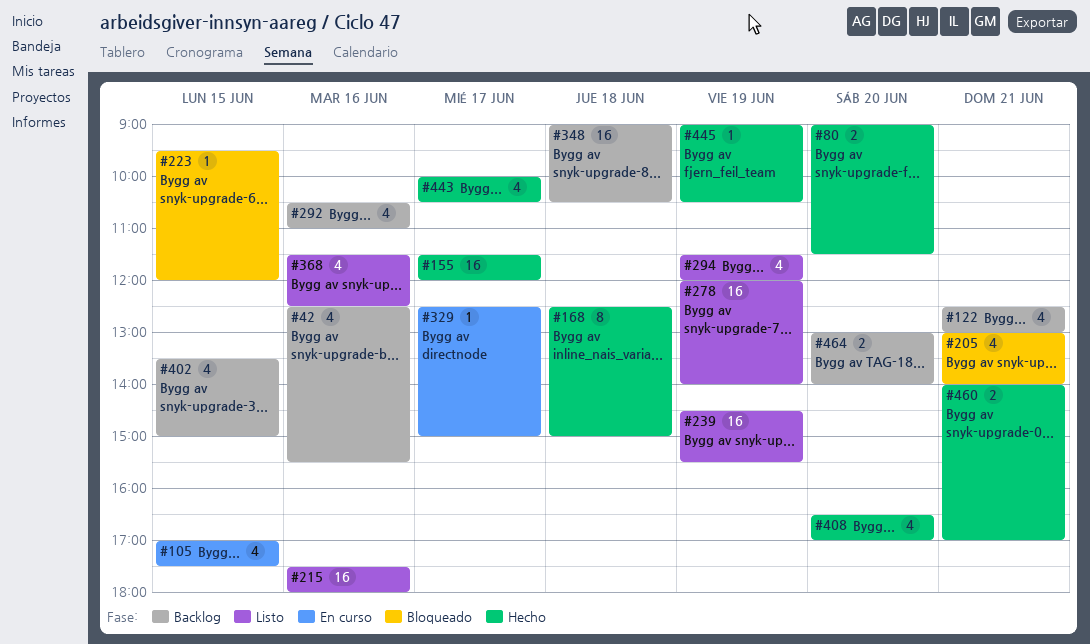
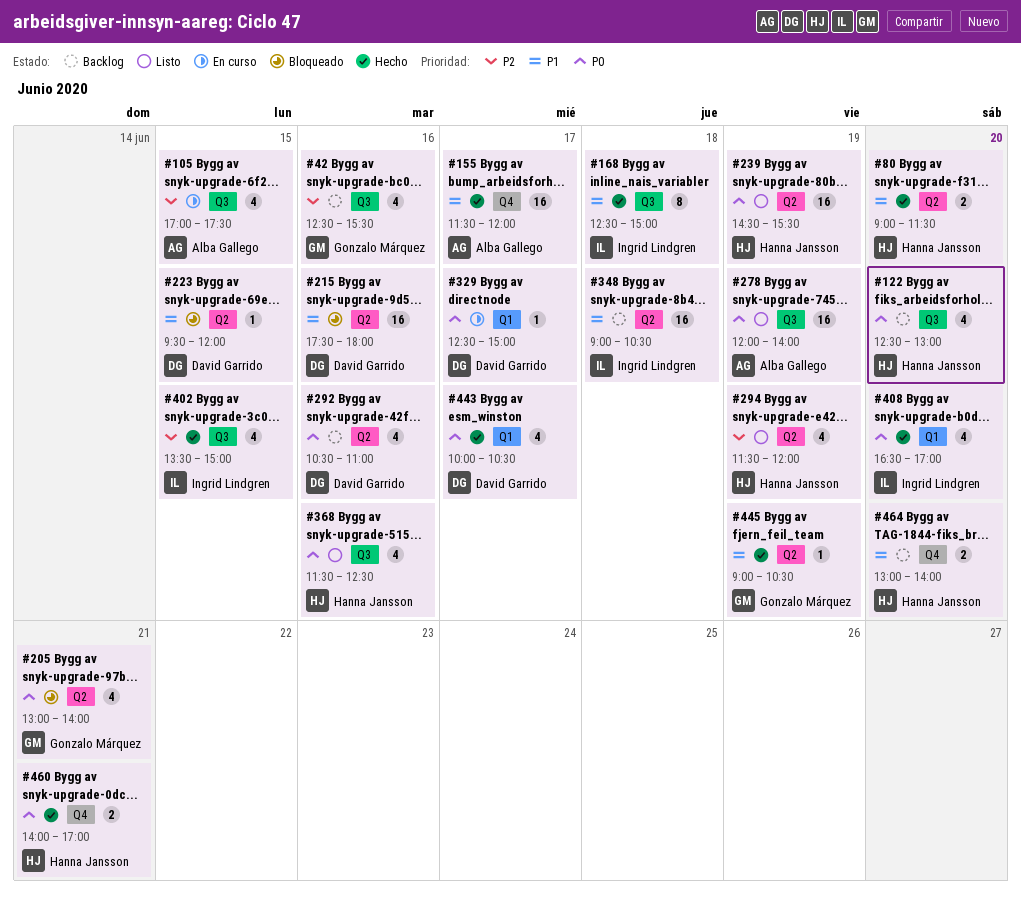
#122, day: Jun 21 -> Jun 20
#215, status: Listo -> Bloqueado
#402, status: Backlog -> Hecho

